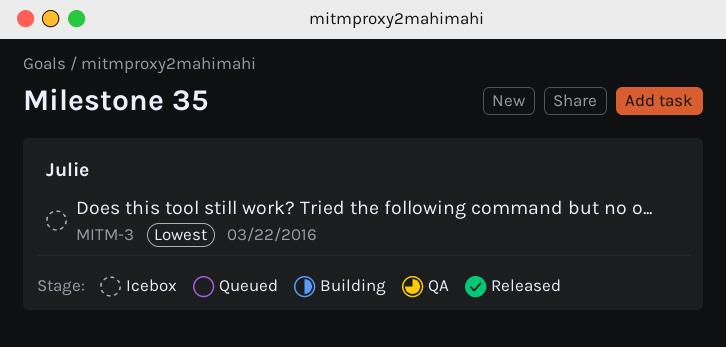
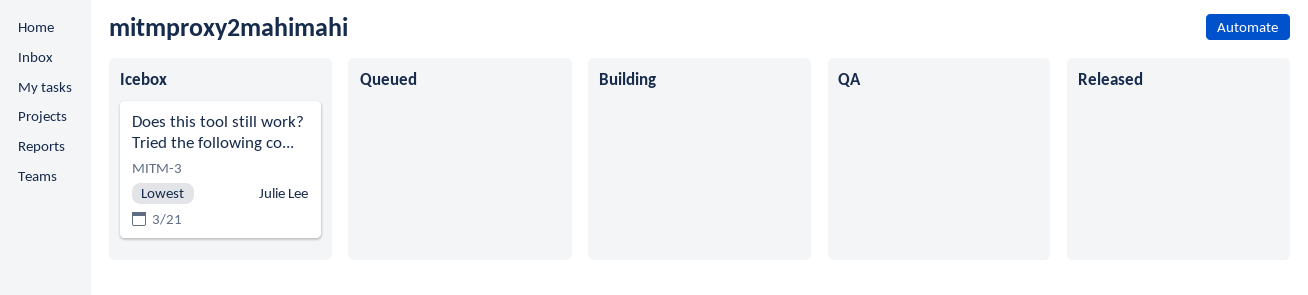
MITM-3, due: Mar 22 -> Mar 21

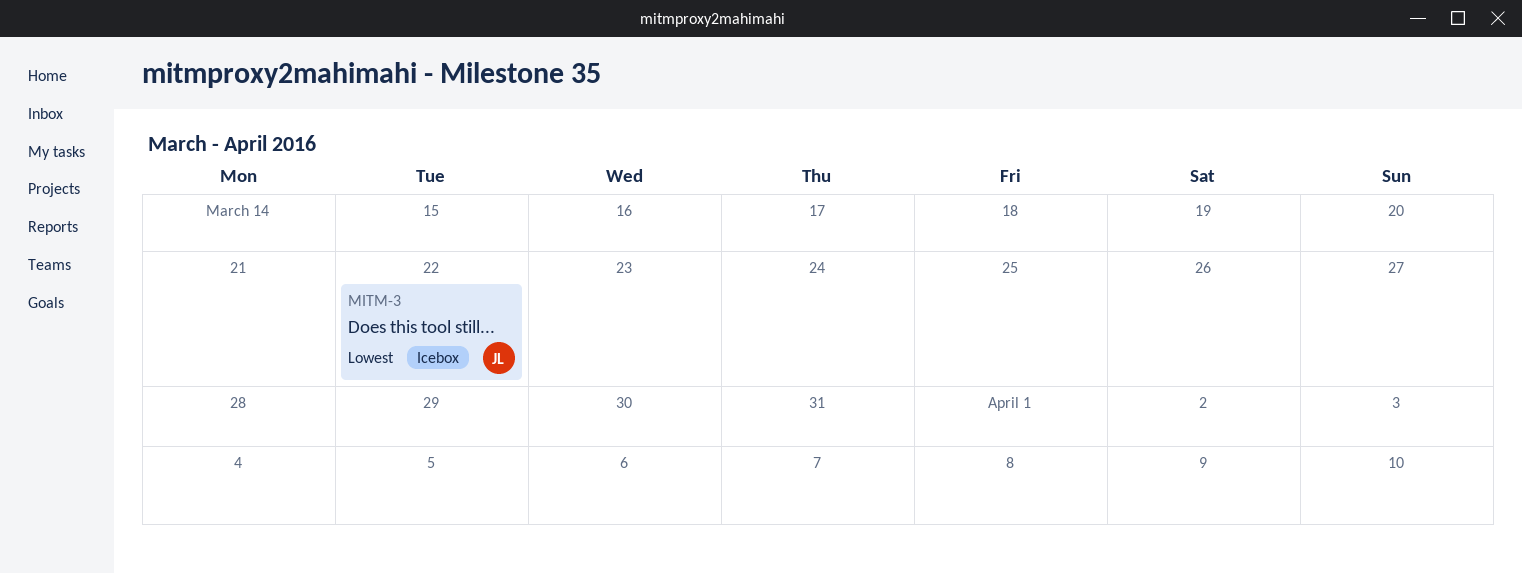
MITM-3, due: Mar 21 -> Mar 22

